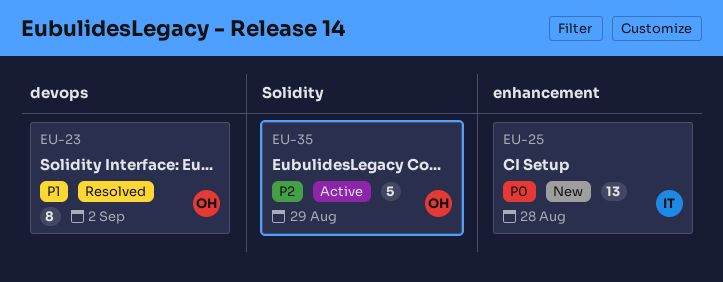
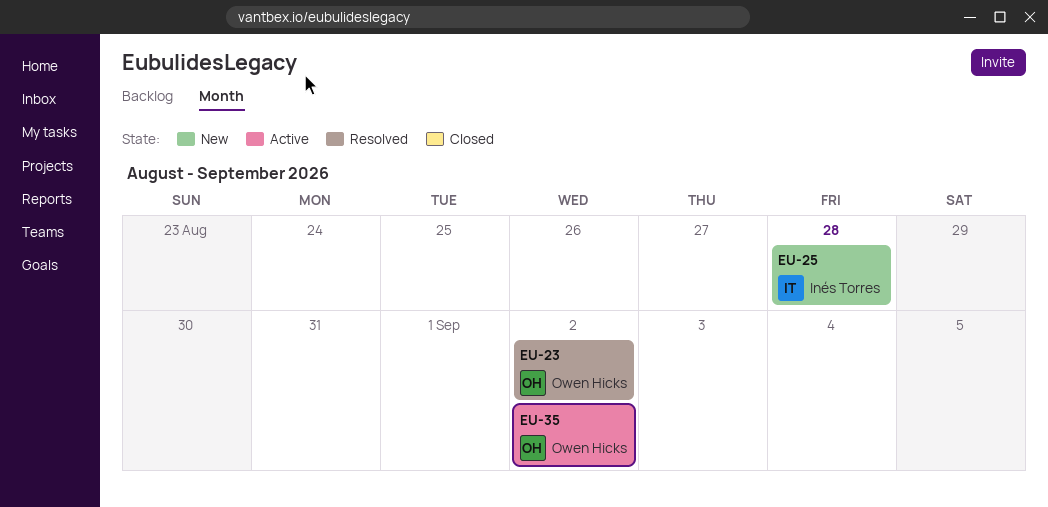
EU-35, due: Aug 29 -> Sep 2

